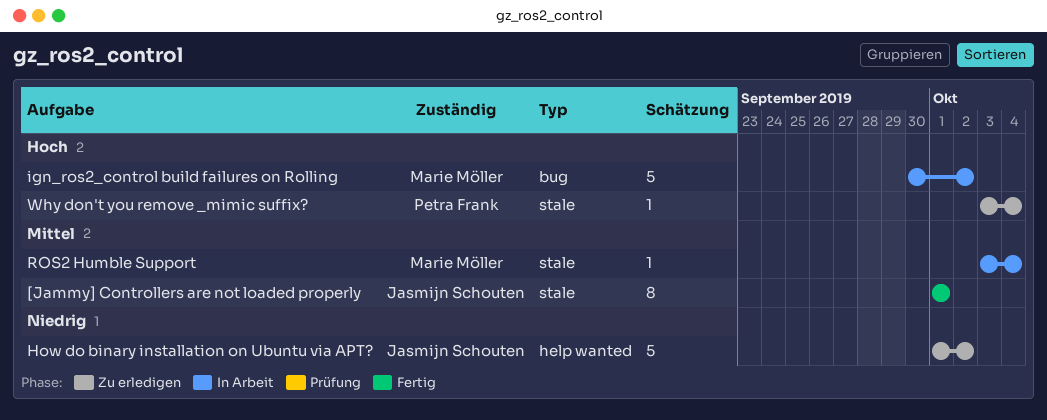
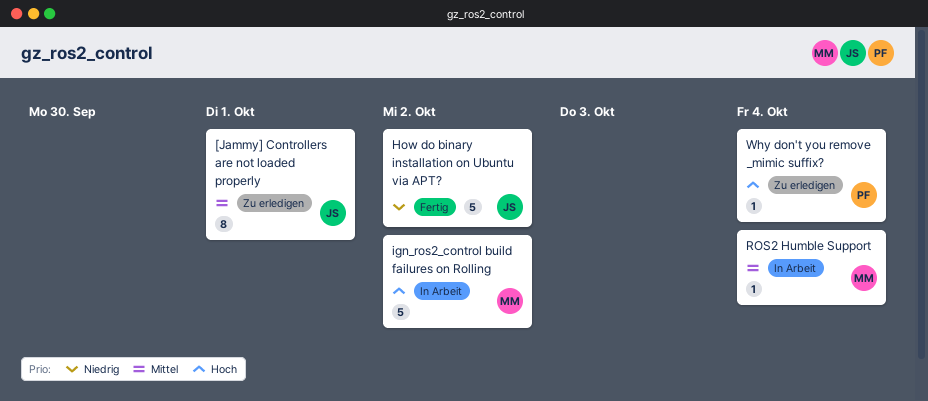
[Jammy] Controllers are not loaded properly, status: Fertig -> Zu erledigen
How do binary installation on Ubuntu via APT?, status: Zu erledigen -> Fertig

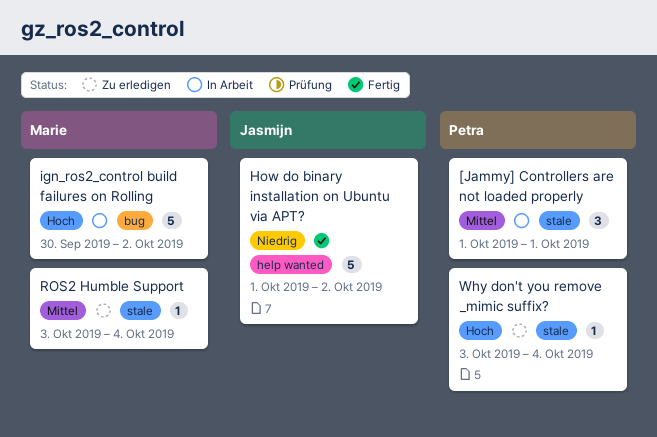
[Jammy] Controllers are not loaded properly, status: Zu erledigen -> In Arbeit
[Jammy] Controllers are not loaded properly, owner: Jasmijn -> Petra
[Jammy] Controllers are not loaded properly, estimate: 8 -> 3
ROS2 Humble Support, status: In Arbeit -> Zu erledigen

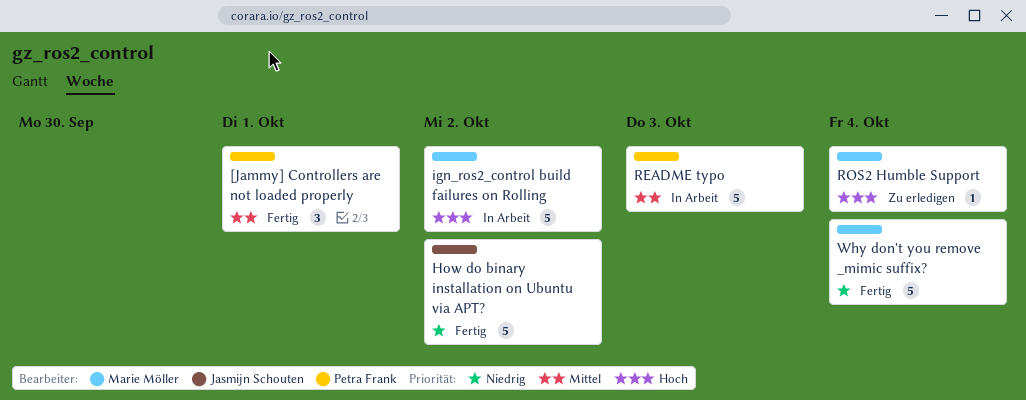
[Jammy] Controllers are not loaded properly, status: In Arbeit -> Fertig
README typo: none -> present
ROS2 Humble Support, priority: Mittel -> Hoch
Why don't you remove _mimic suffix?, status: Zu erledigen -> Fertig
Why don't you remove _mimic suffix?, owner: Petra Frank -> Marie Möller
Why don't you remove _mimic suffix?, priority: Hoch -> Niedrig
Why don't you remove _mimic suffix?, estimate: 1 -> 5

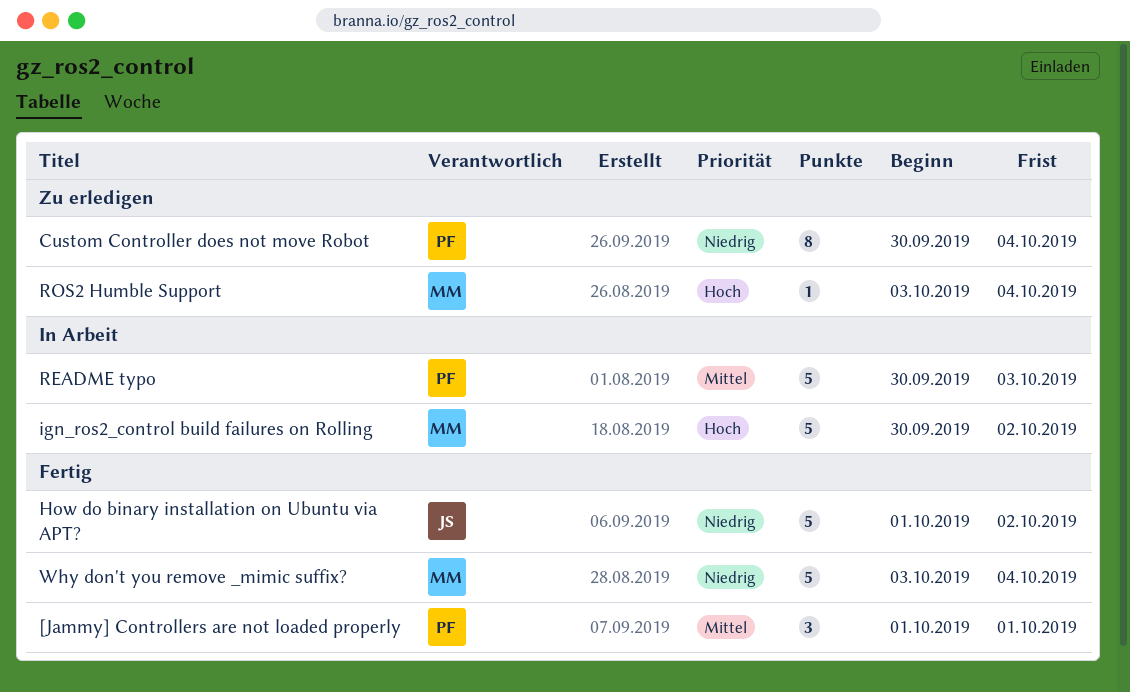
Custom Controller does not move Robot: none -> present

